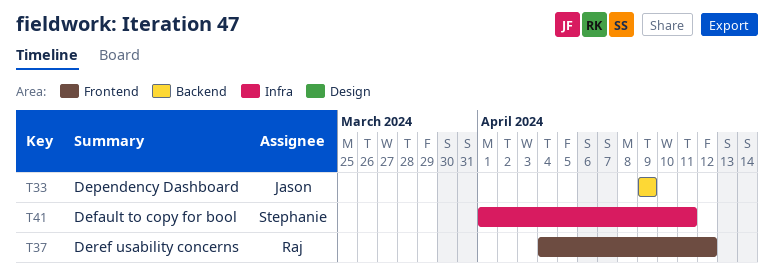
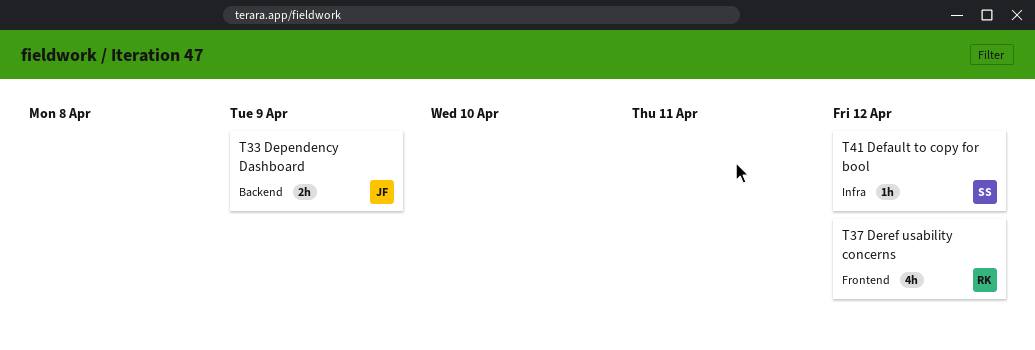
T41, due: Apr 11 -> Apr 12

